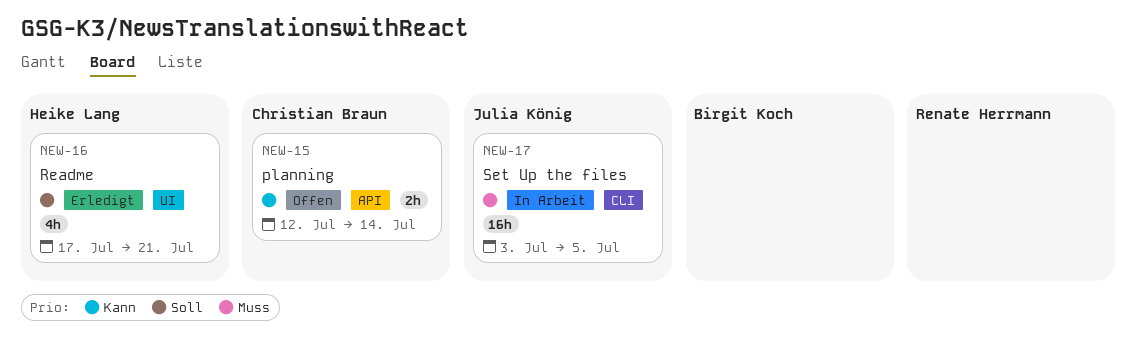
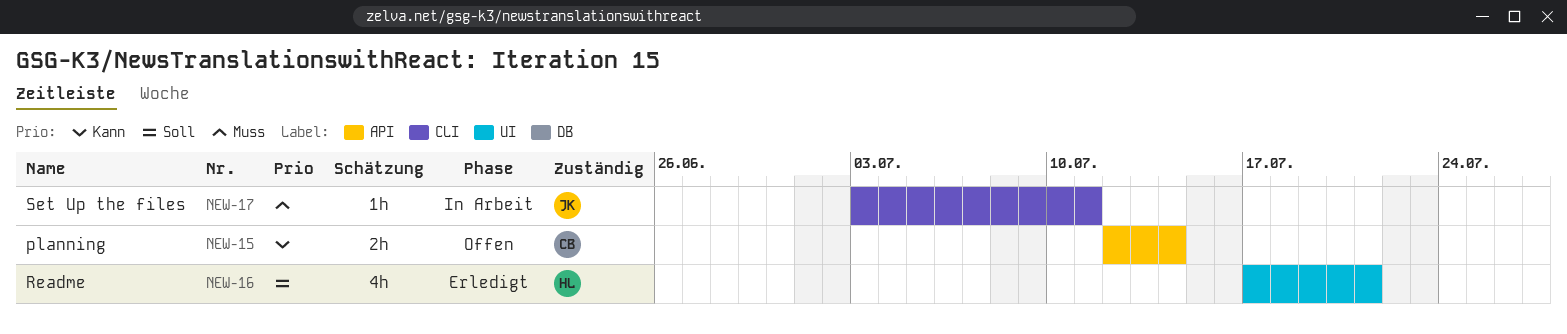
NEW-17, estimate: 16h -> 1h
NEW-17, due: Jul 5 -> Jul 11

